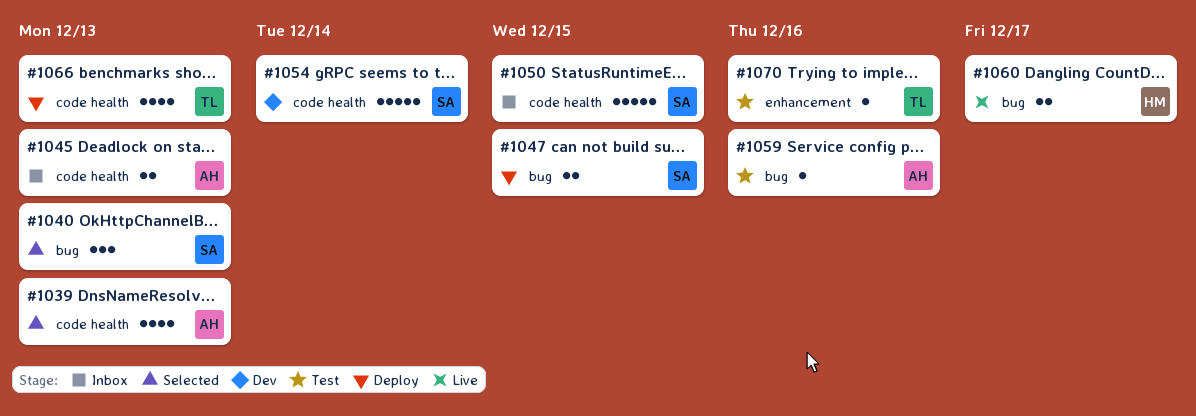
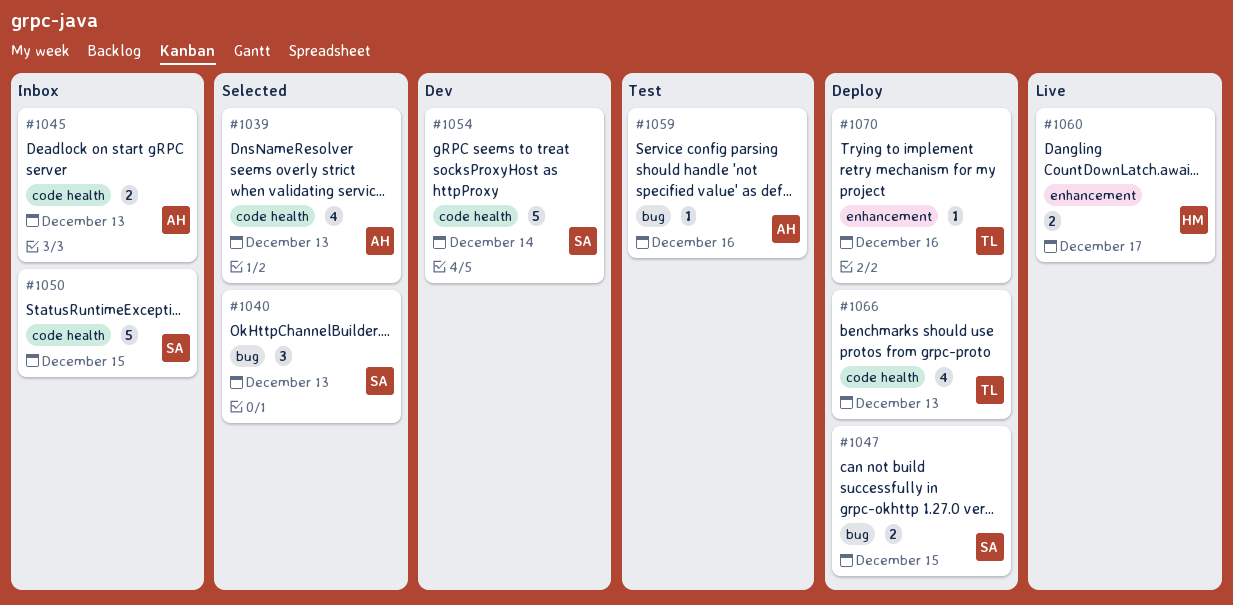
#1060, label: bug -> enhancement
#1070, status: Test -> Deploy

